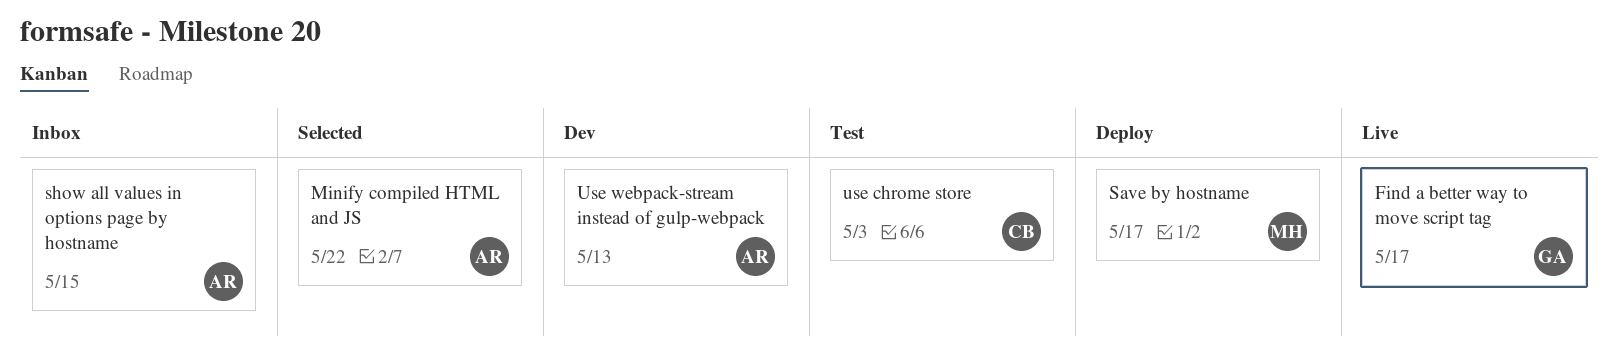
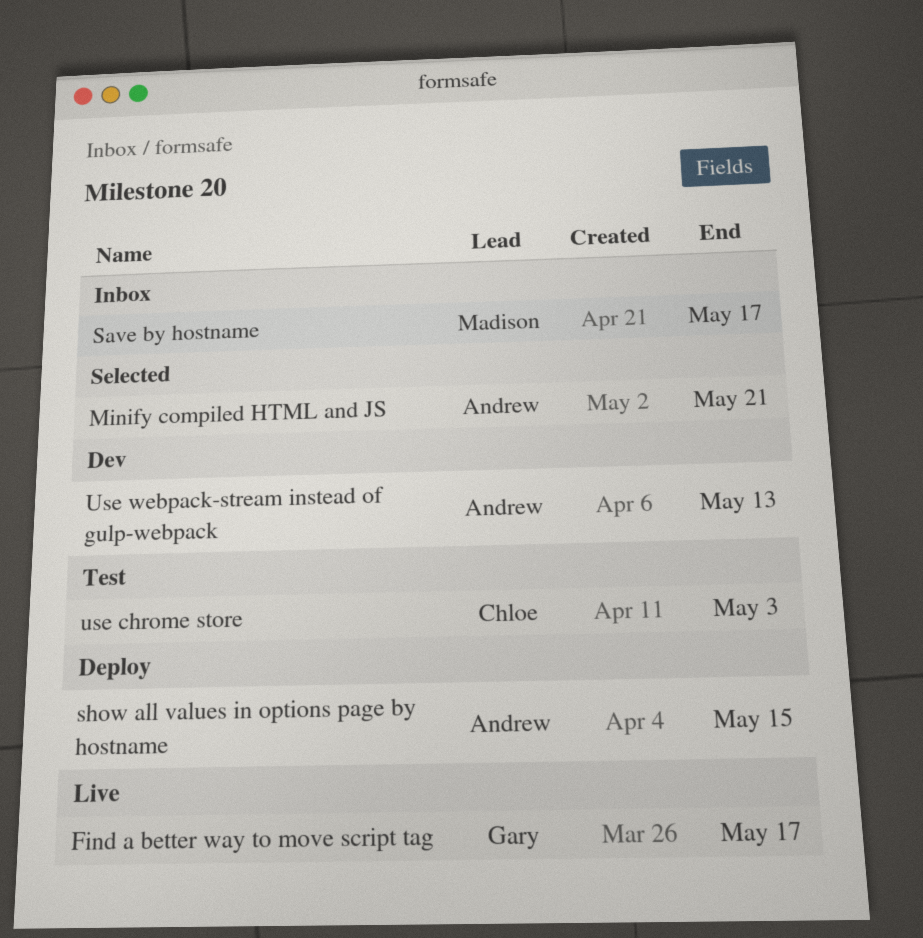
Minify compiled HTML and JS, due: May 22 -> May 21
Save by hostname, status: Deploy -> Inbox
show all values in options page by hostname, status: Inbox -> Deploy

